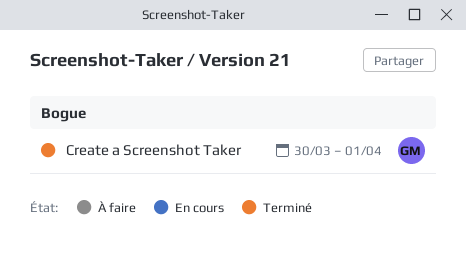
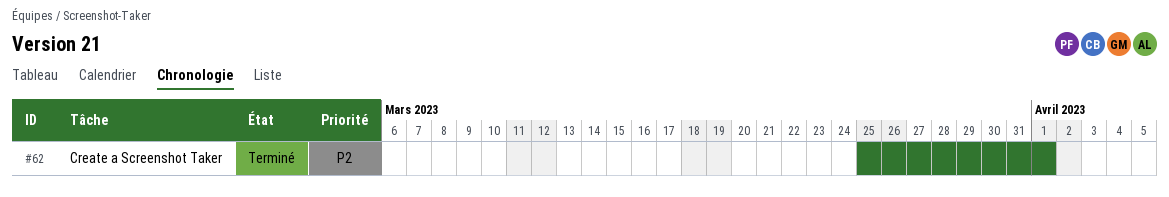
Create a Screenshot Taker, start: Mar 30 -> Mar 25

